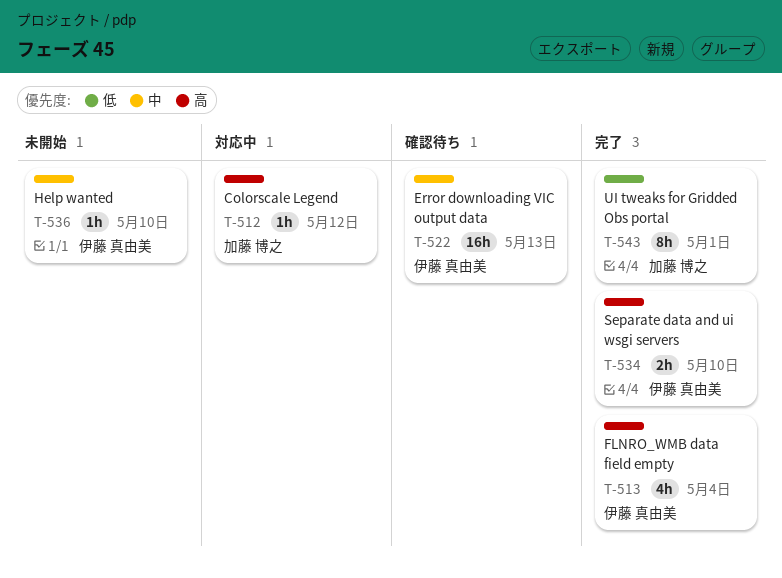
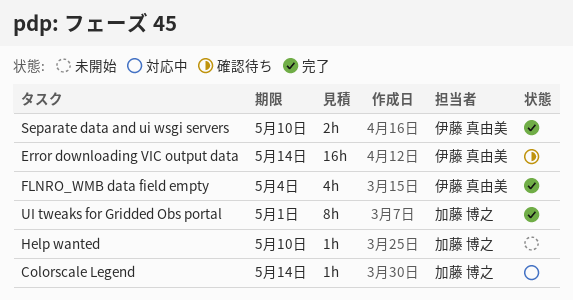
Colorscale Legend, due: May 12 -> May 14
Error downloading VIC output data, due: May 13 -> May 14
Help wanted, owner: 伊藤 真由美 -> 加藤 博之

